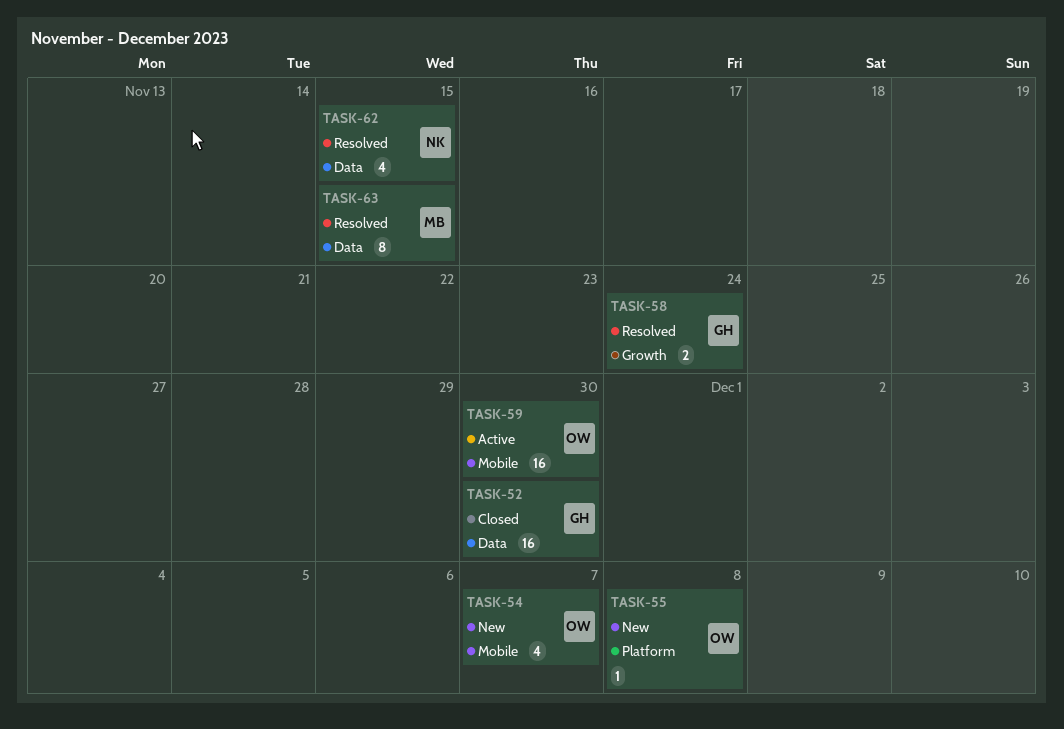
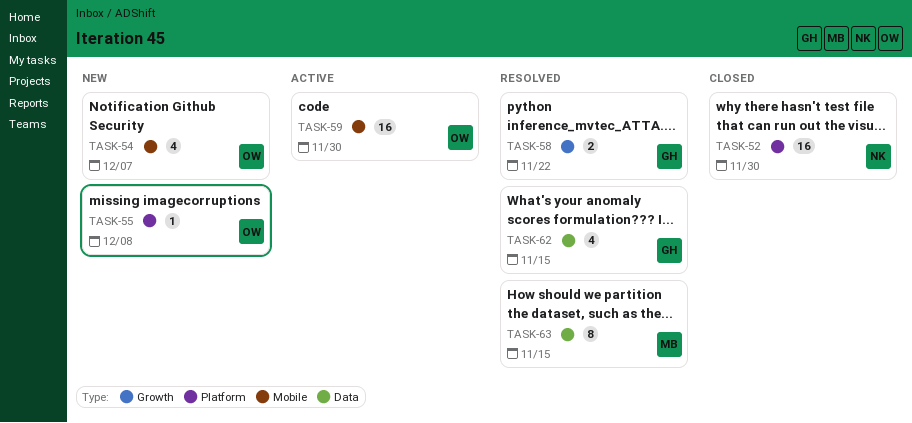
TASK-52, owner: GH -> NK
TASK-52, label: Data -> Platform
TASK-58, due: Nov 24 -> Nov 22
TASK-62, owner: NK -> GH

